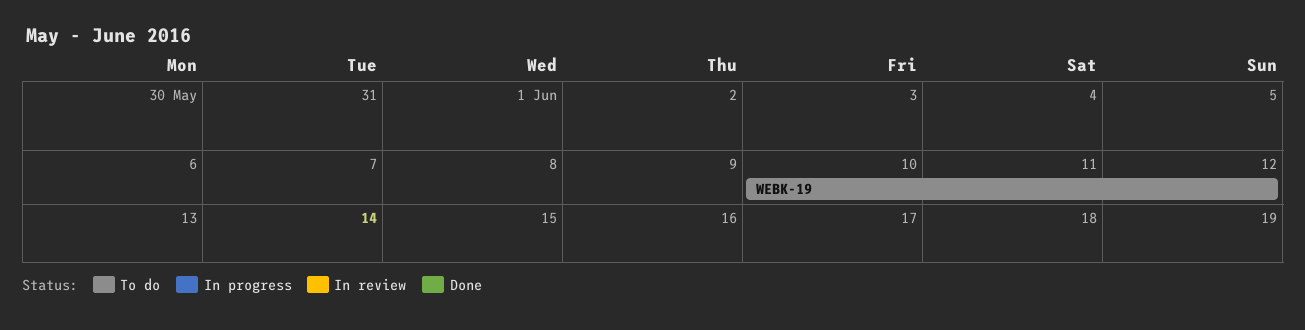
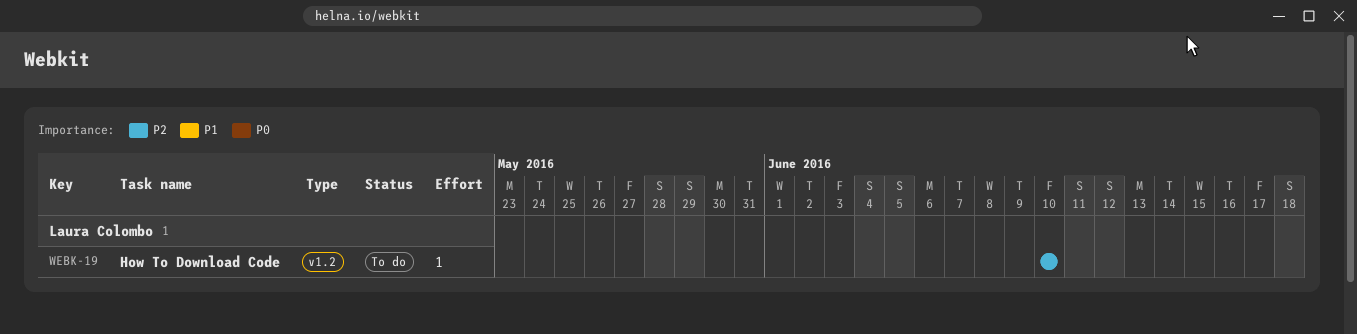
WEBK-19, due: Jun 12 -> Jun 10

